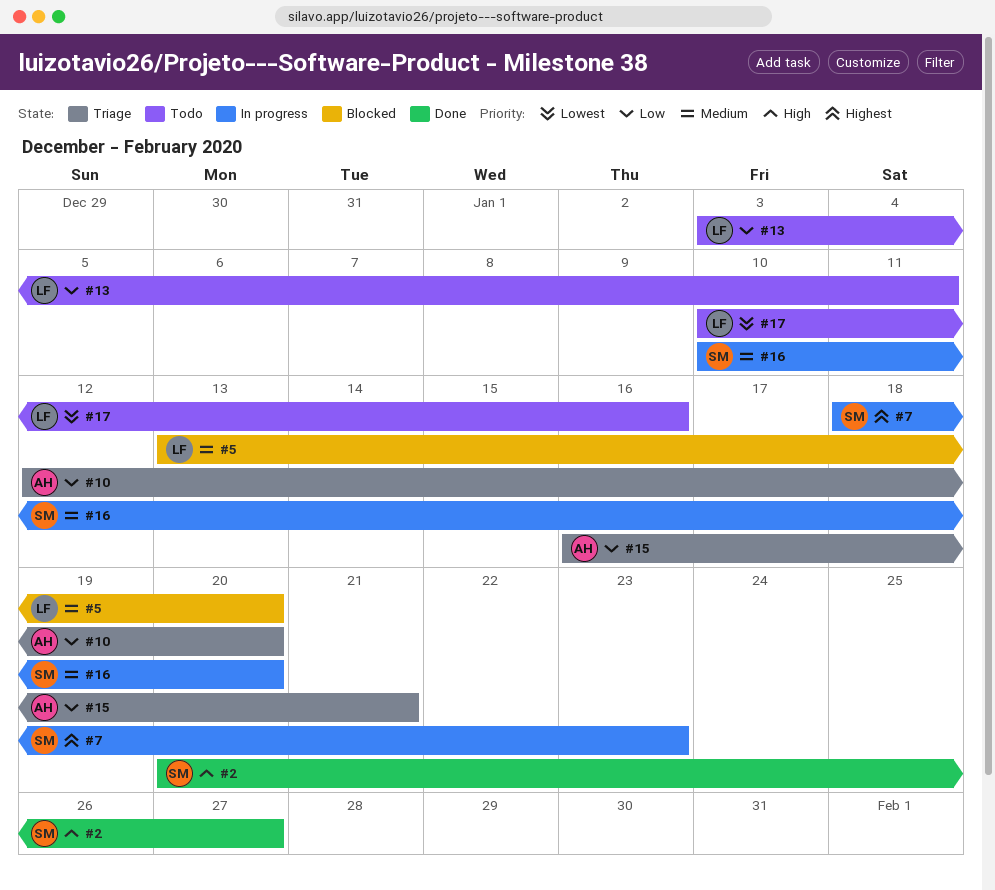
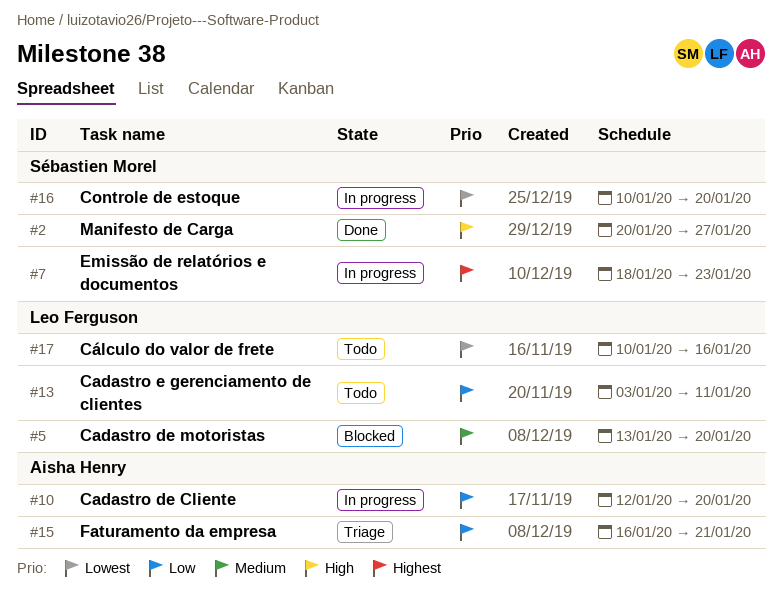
#10, status: Triage -> In progress
#16, priority: Medium -> Lowest

